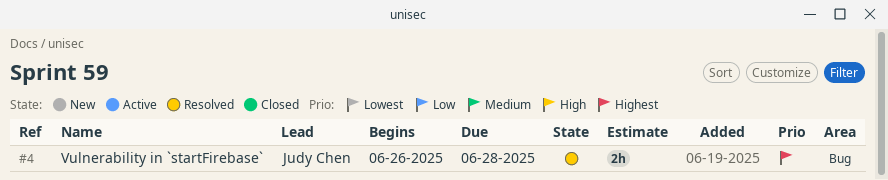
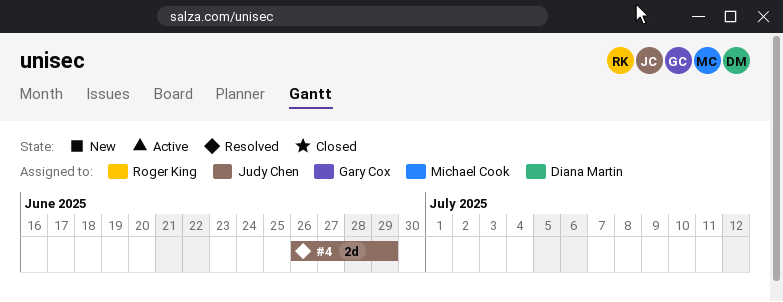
#4, estimate: 2h -> 2d
#4, due: Jun 28 -> Jun 29

